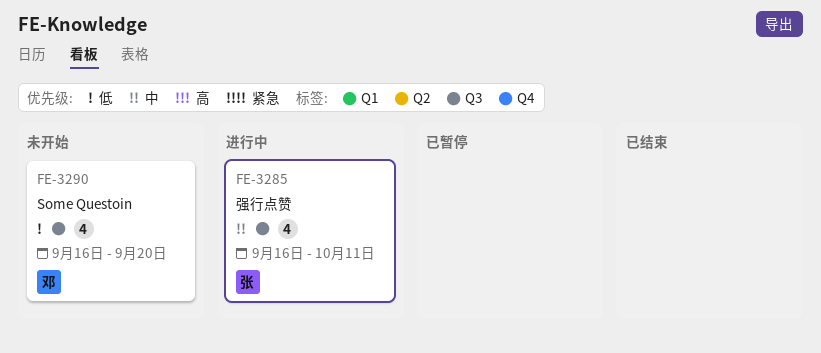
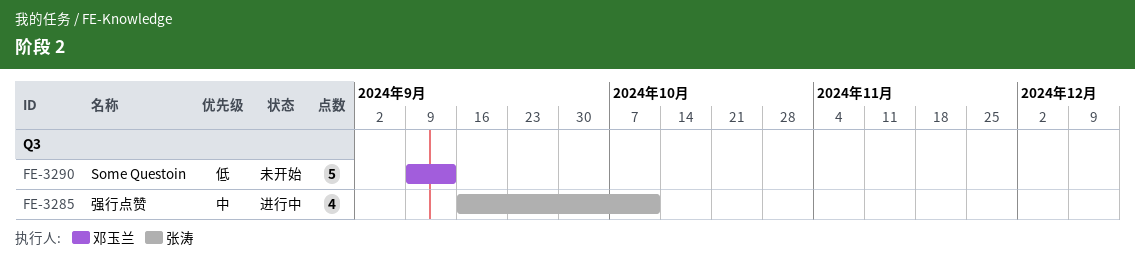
FE-3290, estimate: 4 -> 5
FE-3290, start: Sep 16 -> Sep 9
FE-3290, due: Sep 20 -> Sep 13

